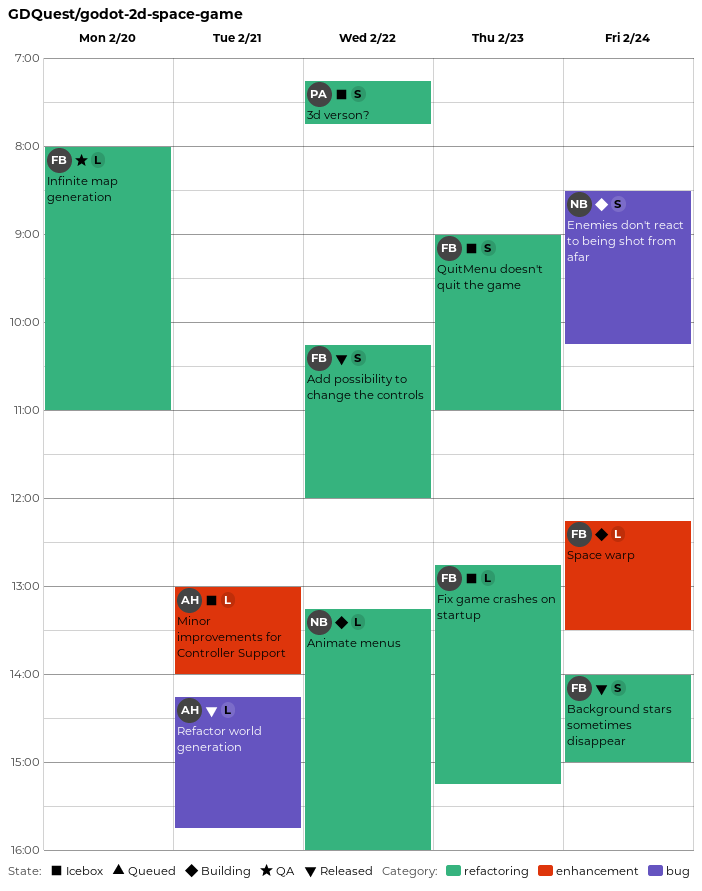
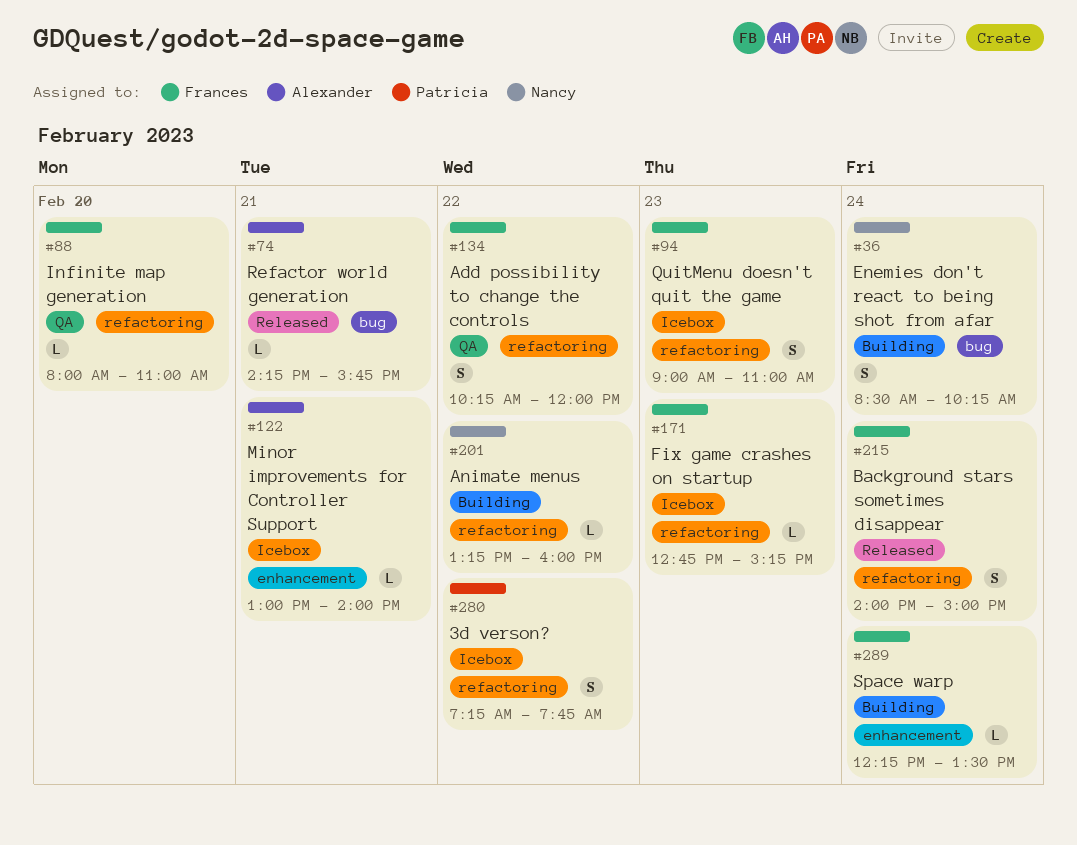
Add possibility to change the controls, status: Released -> QA

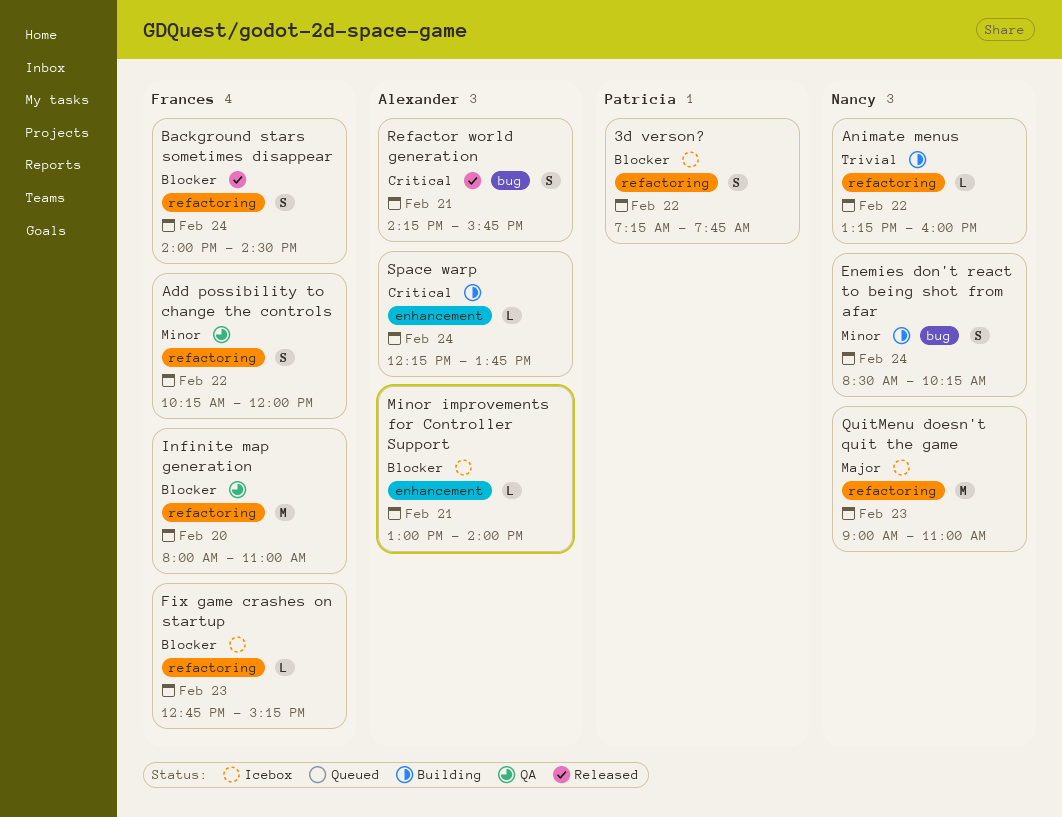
Background stars sometimes disappear, ends: 15:00 -> 14:30
Infinite map generation, estimate: L -> M
QuitMenu doesn't quit the game, owner: Frances -> Nancy
QuitMenu doesn't quit the game, estimate: S -> M
Refactor world generation, estimate: L -> S
Space warp, owner: Frances -> Alexander
Space warp, ends: 13:30 -> 13:45

